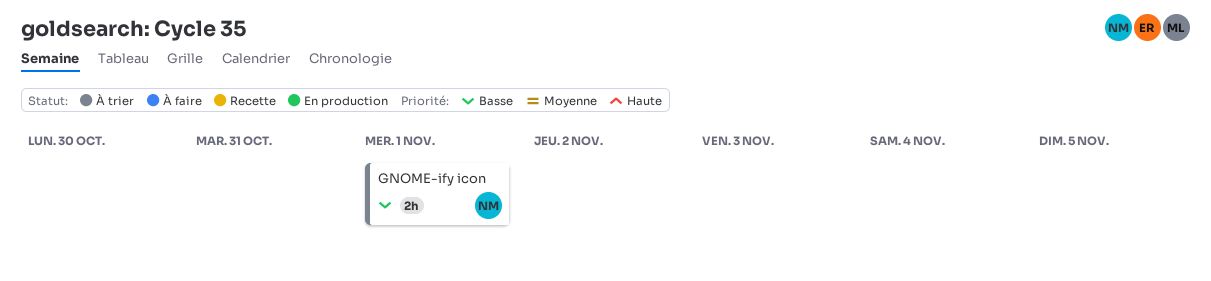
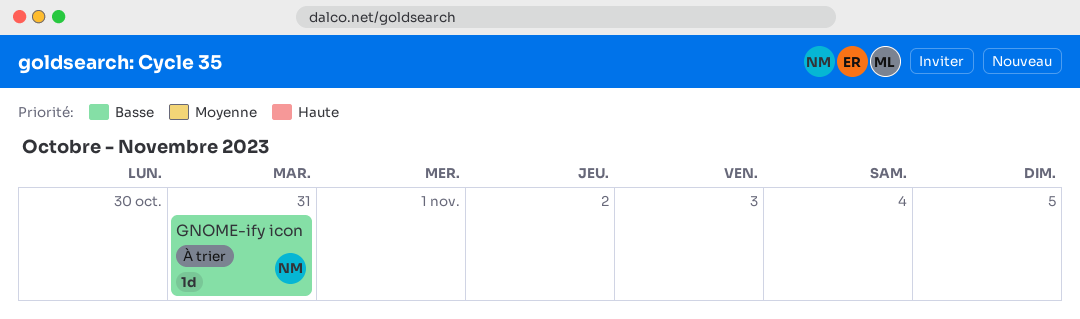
GNOME-ify icon, estimate: 2h -> 1d
GNOME-ify icon, due: Nov 1 -> Oct 31

